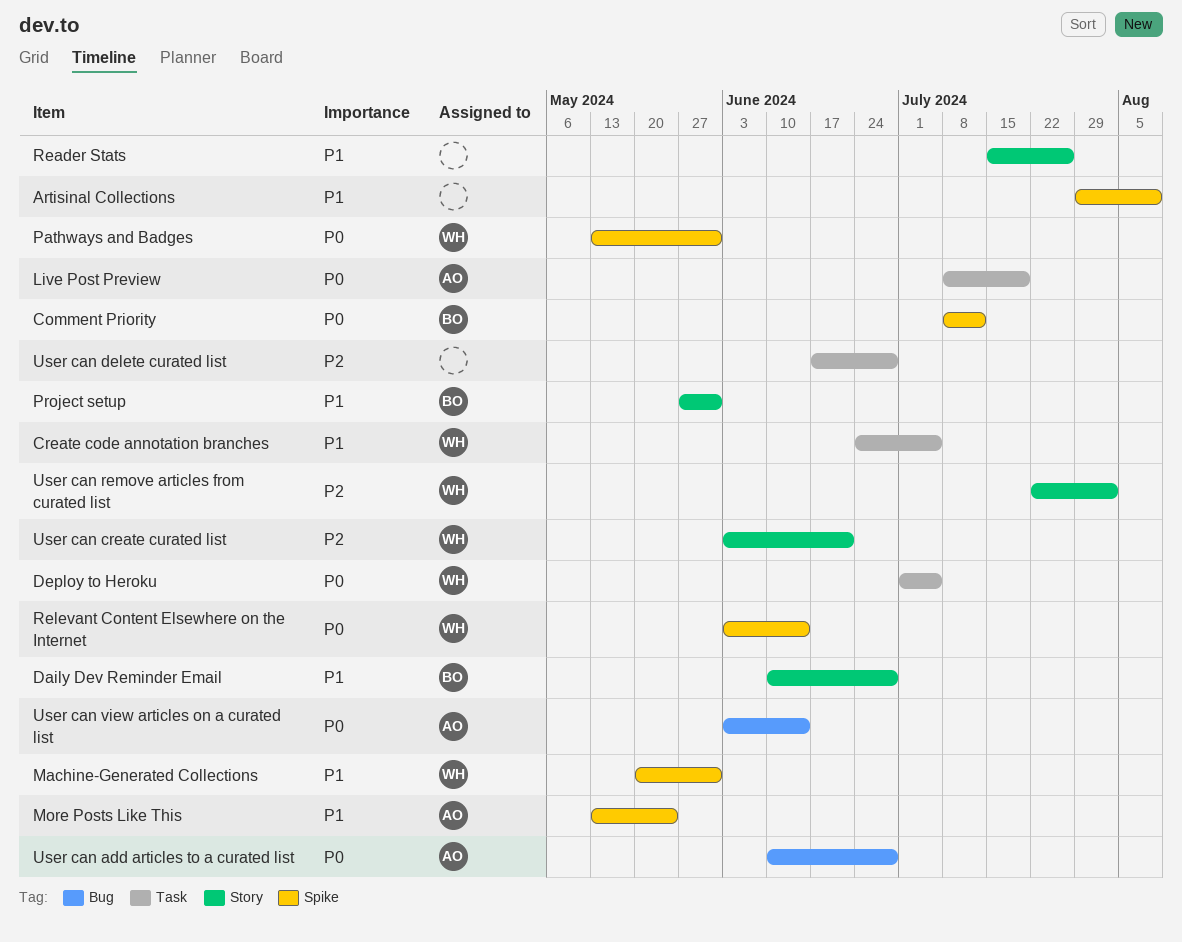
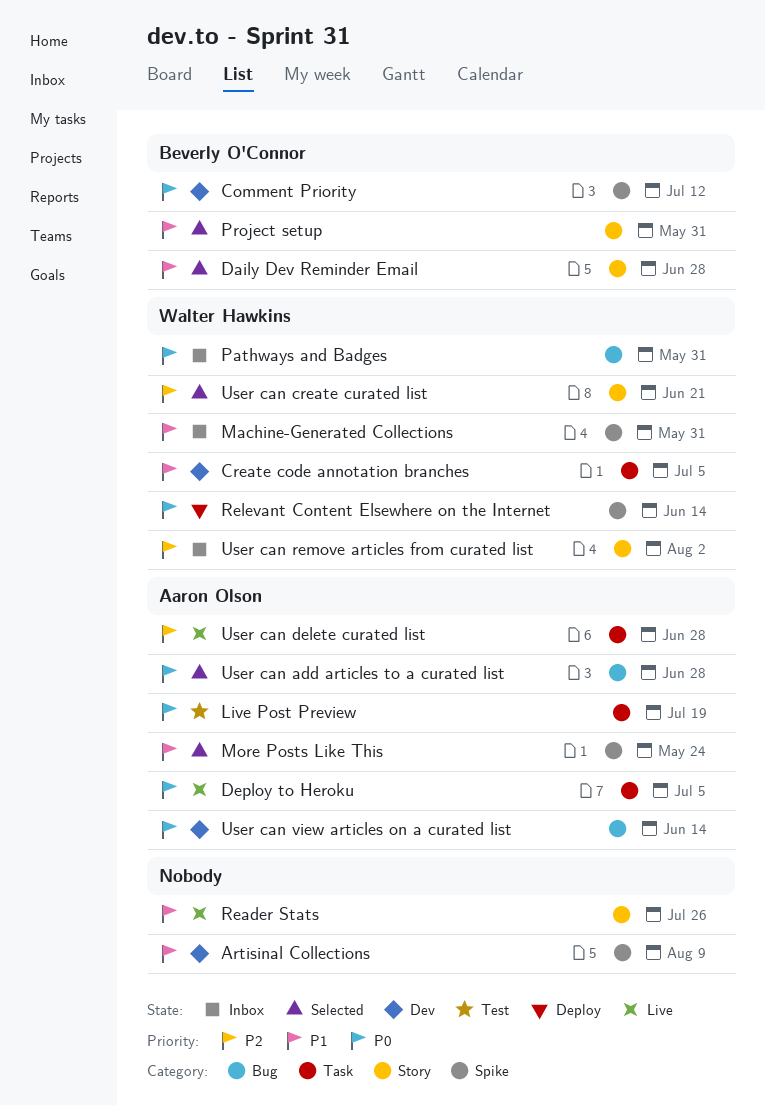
Deploy to Heroku, owner: Walter Hawkins -> Aaron Olson
Pathways and Badges, label: Spike -> Bug
User can delete curated list, owner: none -> Aaron Olson

